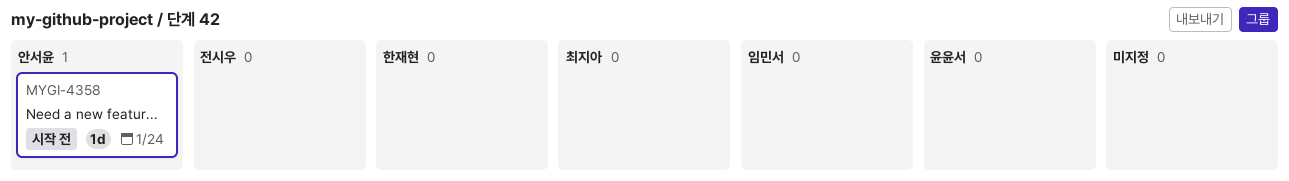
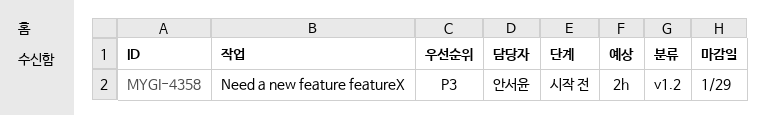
MYGI-4358, estimate: 1d -> 2h
MYGI-4358, due: Jan 24 -> Jan 29

